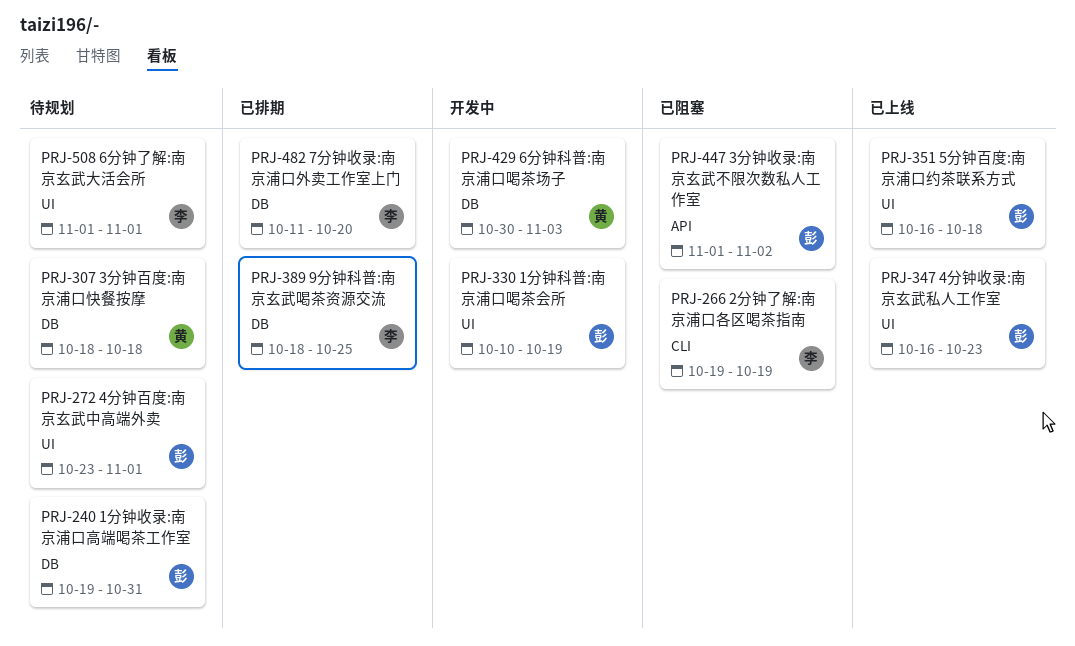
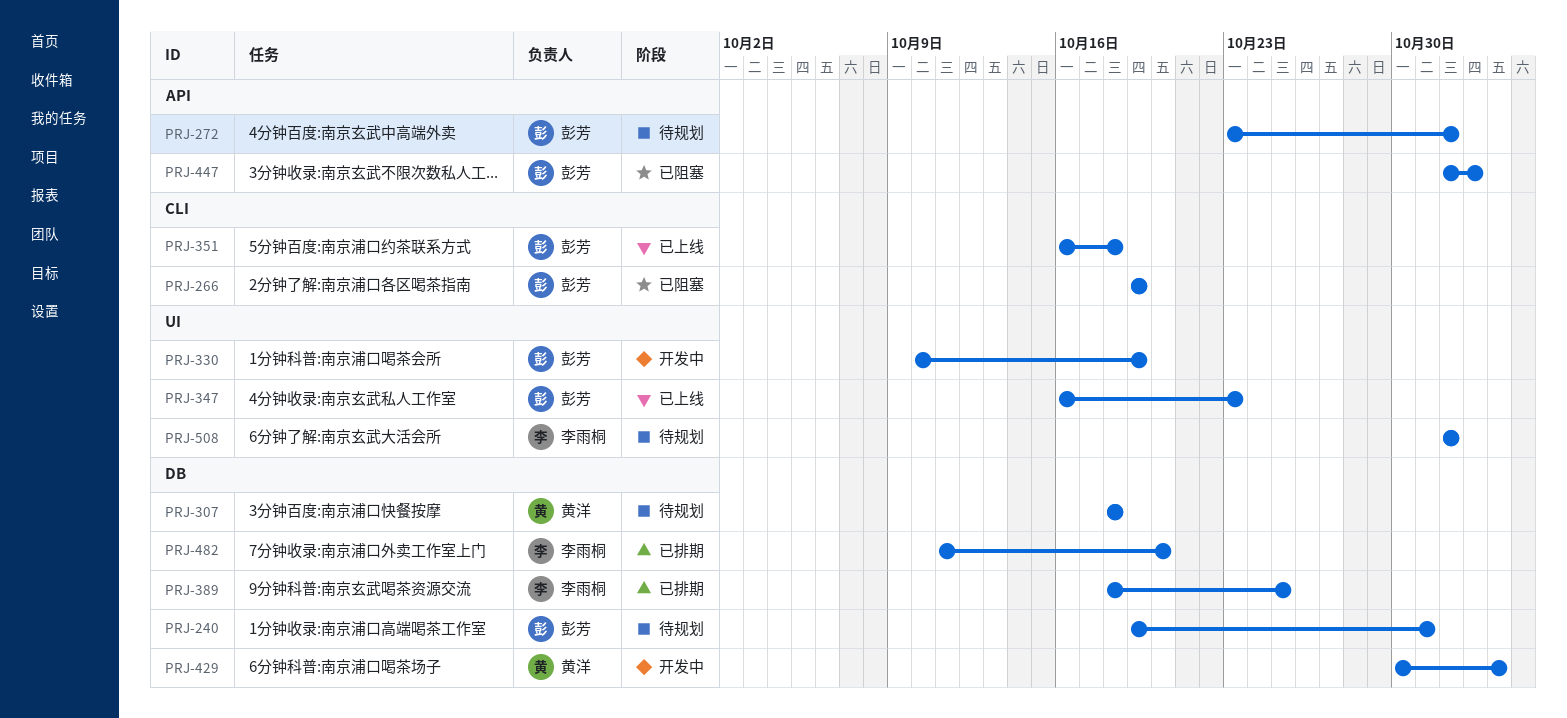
PRJ-266, owner: 李雨桐 -> 彭芳
PRJ-272, label: UI -> API
PRJ-351, label: UI -> CLI

